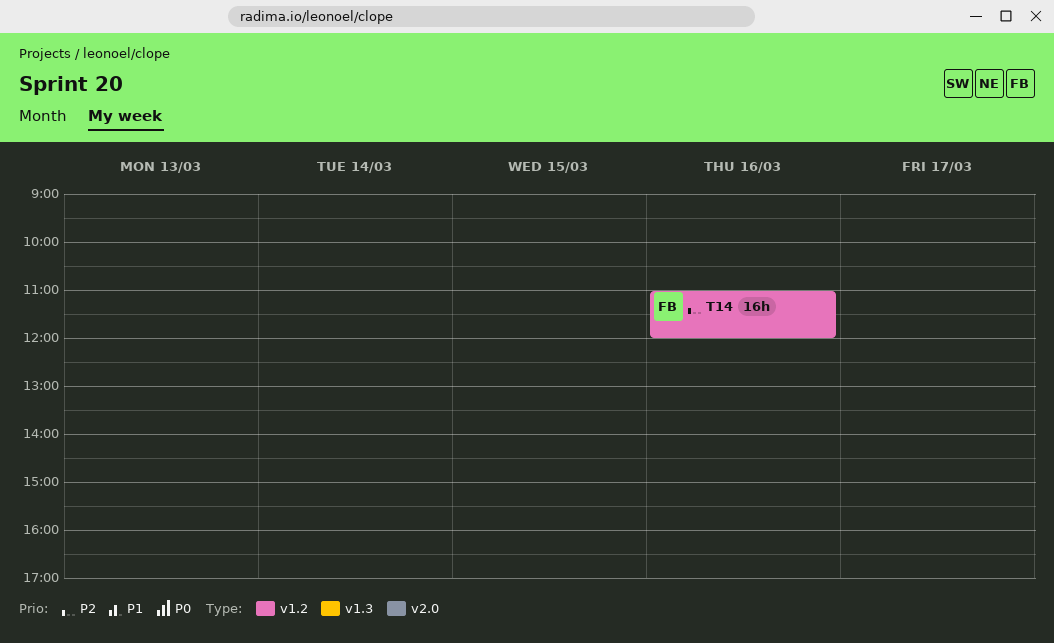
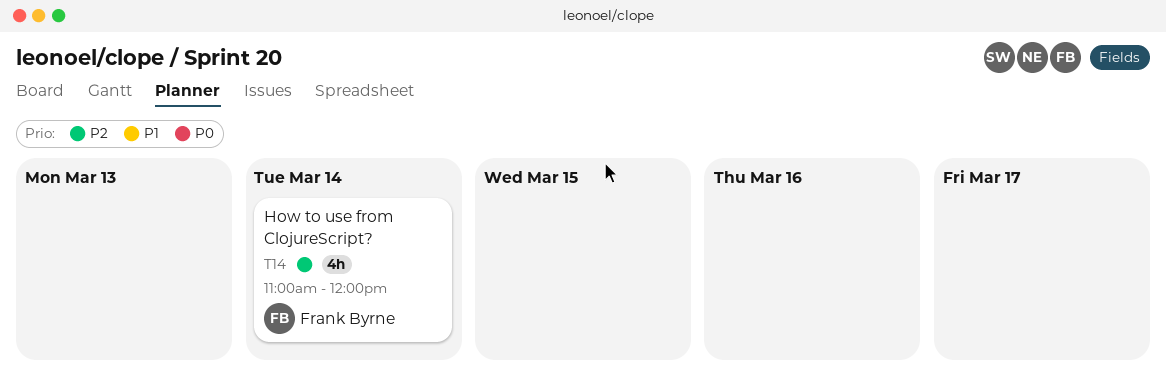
T14, estimate: 16h -> 4h
T14, day: Mar 16 -> Mar 14

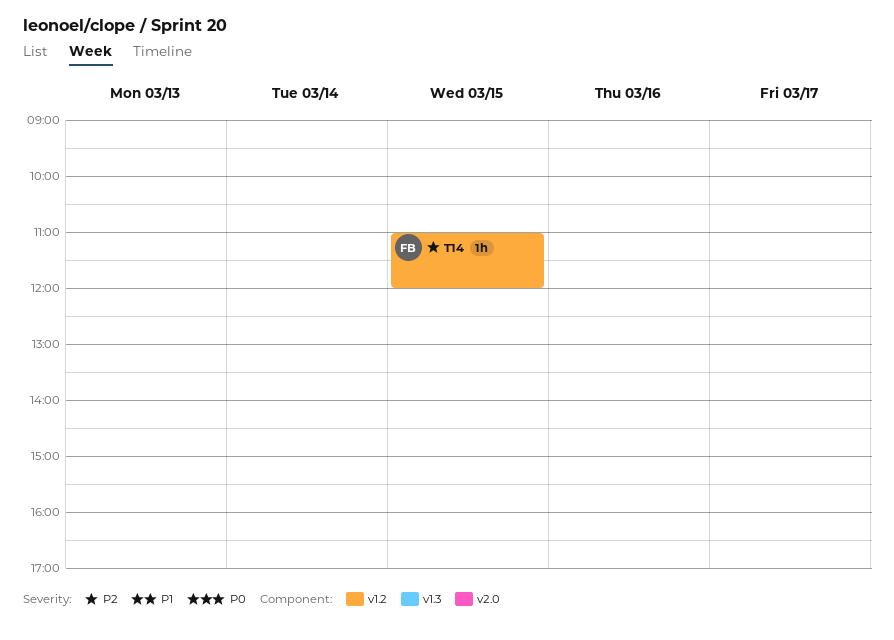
T14, estimate: 4h -> 1h
T14, day: Mar 14 -> Mar 15

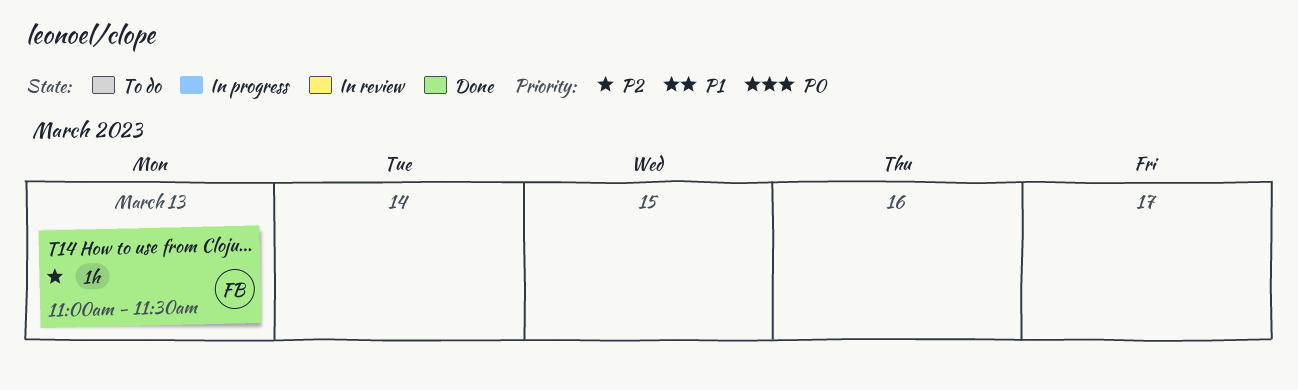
T14, day: Mar 15 -> Mar 13
T14, ends: 12:00 -> 11:30

